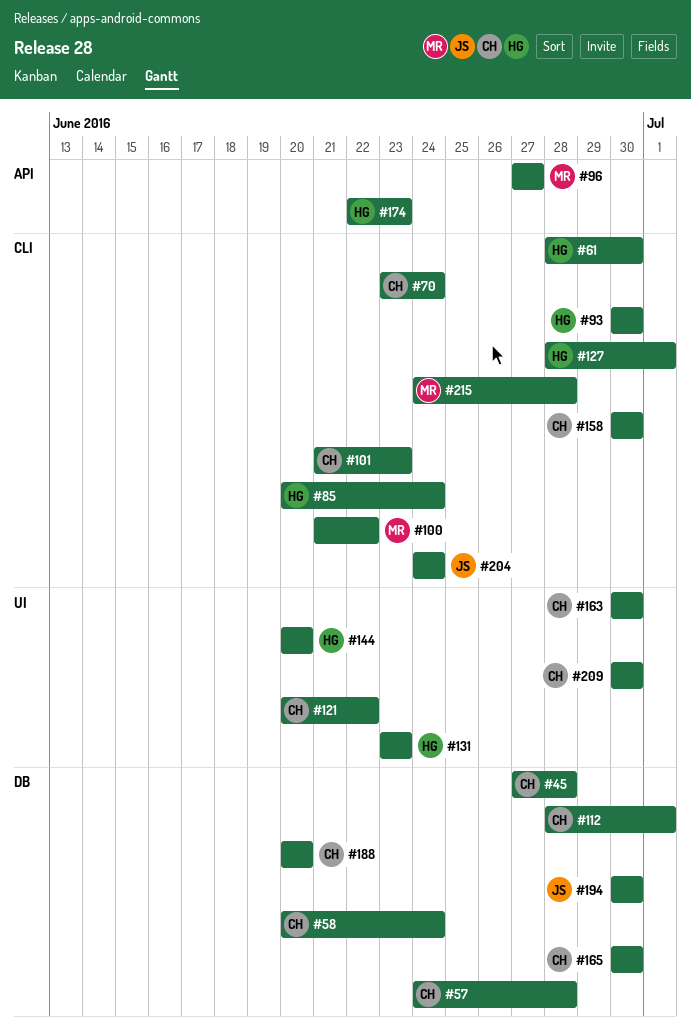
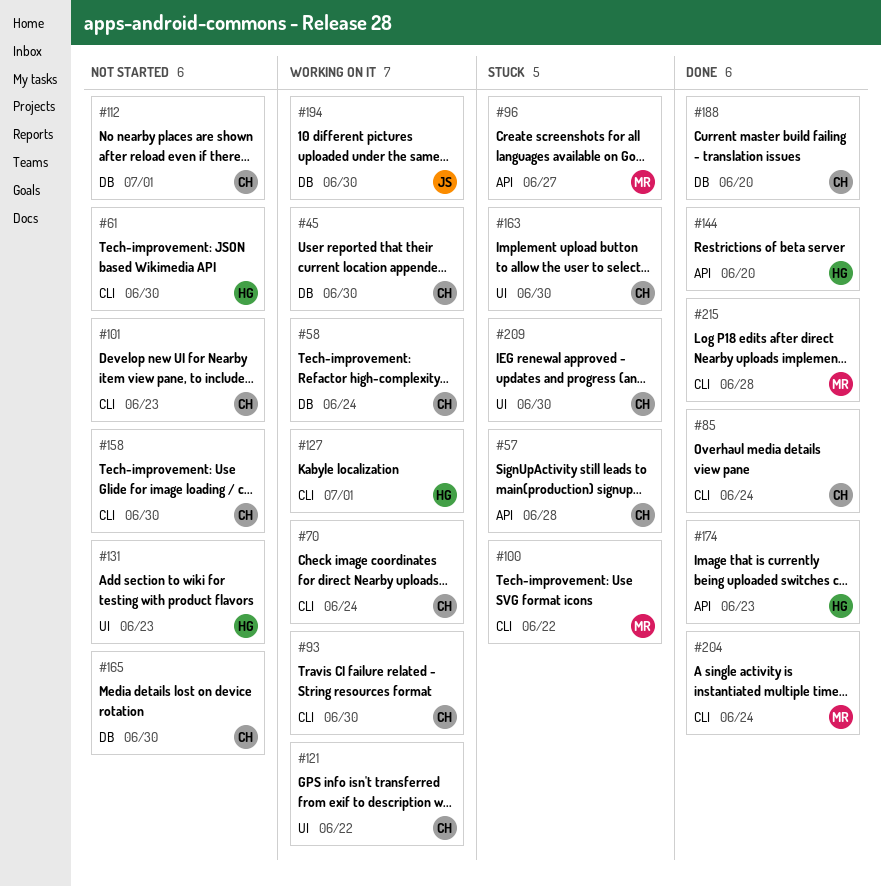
#45, due: Jun 28 -> Jun 30
#57, label: DB -> API
#85, owner: HG -> CH
#93, owner: HG -> CH
#144, label: UI -> API
#204, owner: JS -> MR

